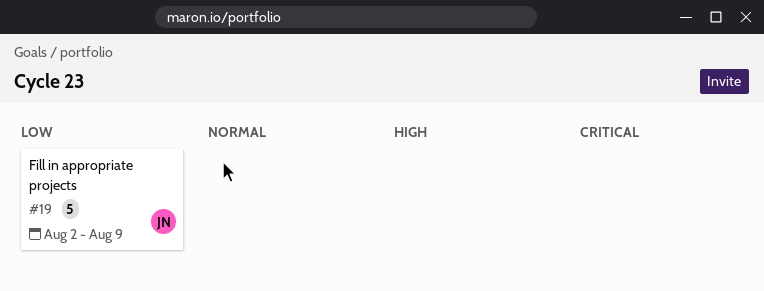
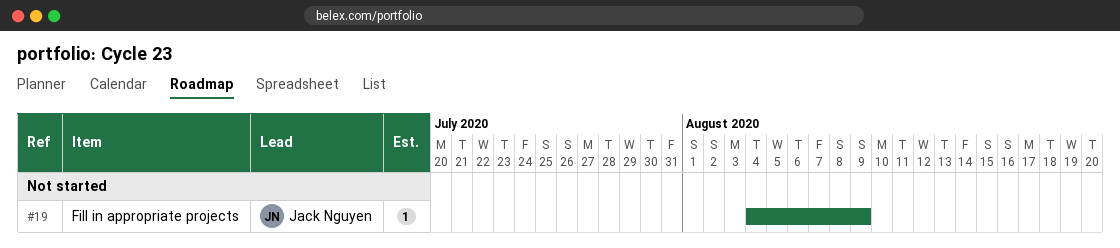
#19, estimate: 5 -> 1
#19, start: Aug 2 -> Aug 4

